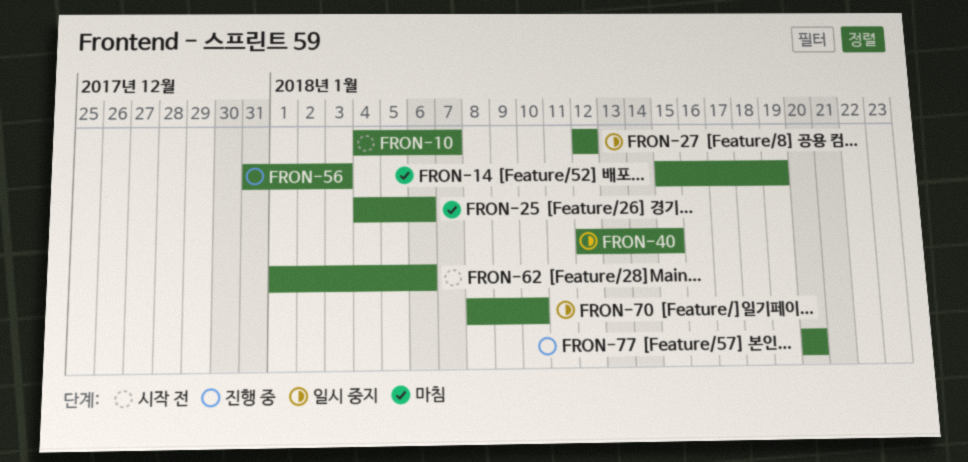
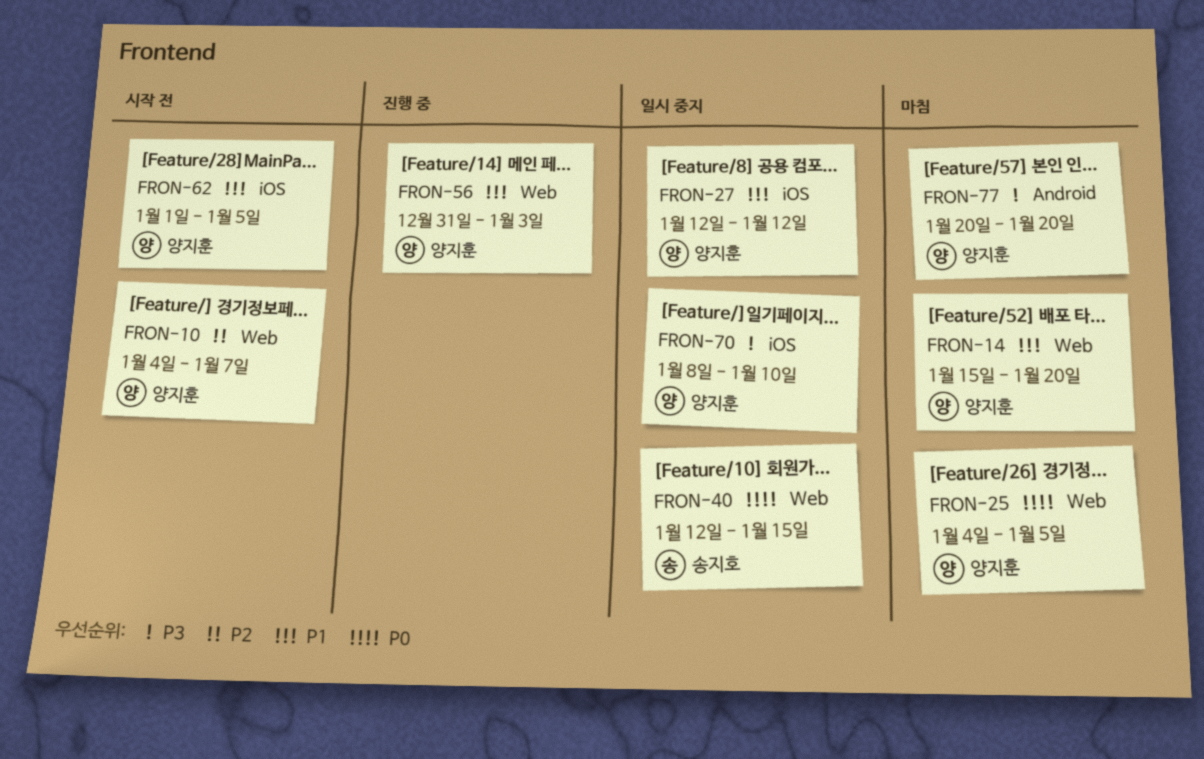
FRON-14, due: Jan 19 -> Jan 20
FRON-25, due: Jan 6 -> Jan 5
FRON-62, due: Jan 6 -> Jan 5
FRON-77, status: 진행 중 -> 마침

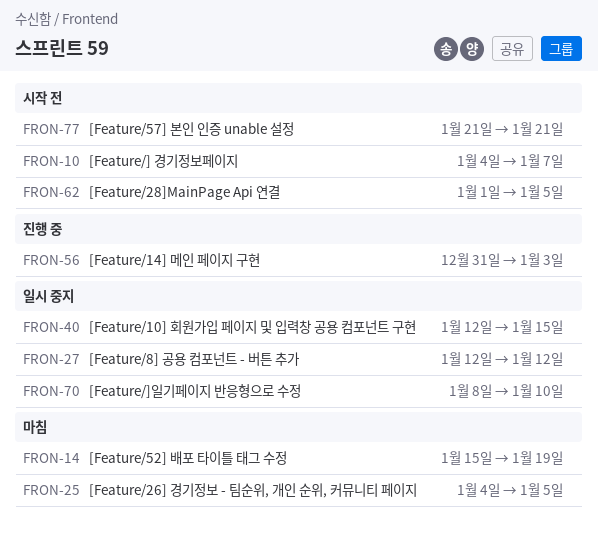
FRON-14, due: Jan 20 -> Jan 19
FRON-77, status: 마침 -> 시작 전
FRON-77, start: Jan 20 -> Jan 21
FRON-77, due: Jan 20 -> Jan 21

